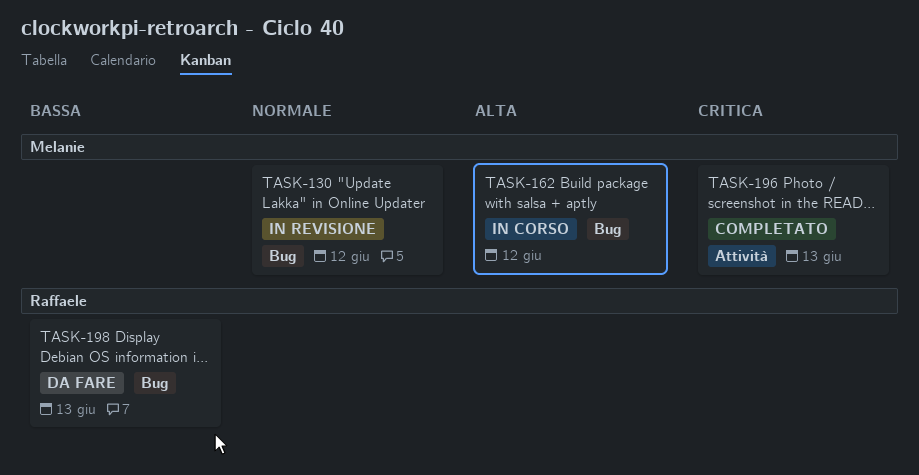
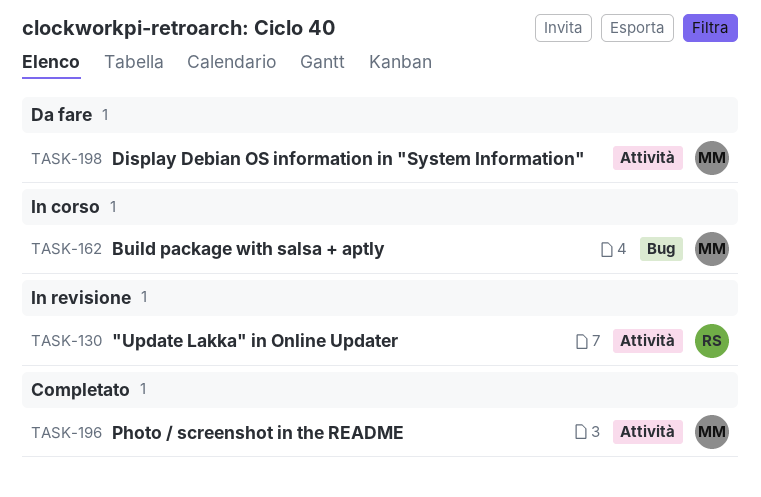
TASK-130, owner: Melanie -> Raffaele
TASK-130, label: Bug -> Attività
TASK-198, owner: Raffaele -> Melanie
TASK-198, label: Bug -> Attività

